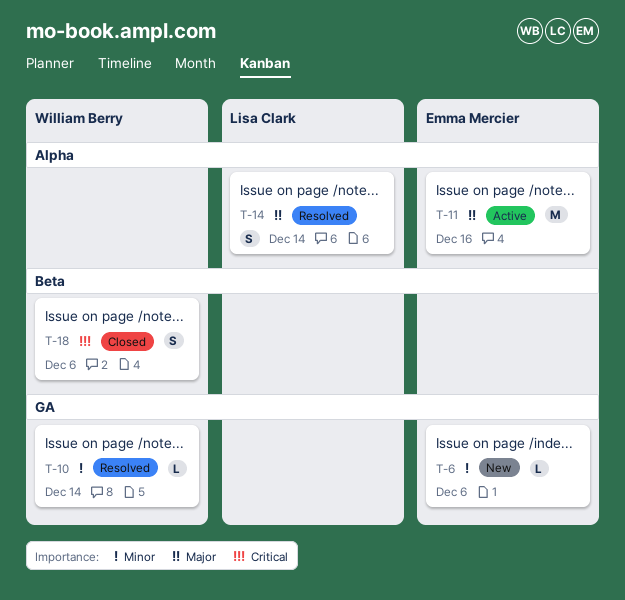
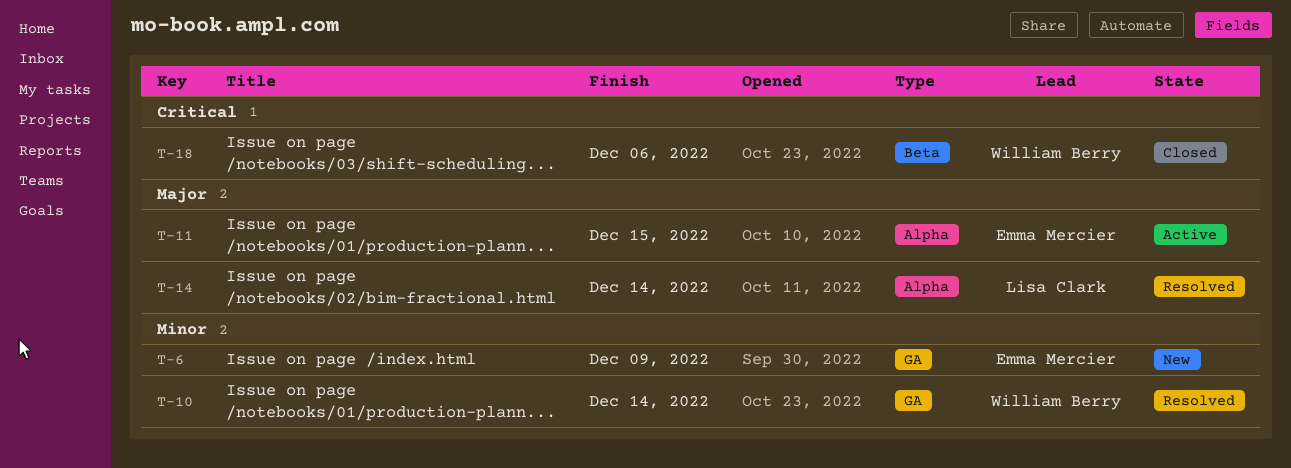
T-6, due: Dec 6 -> Dec 9
T-11, due: Dec 16 -> Dec 15

